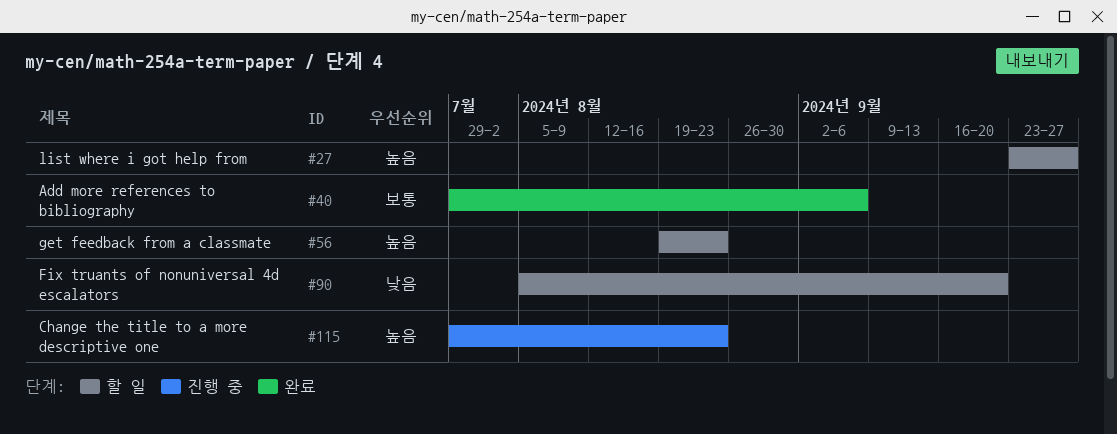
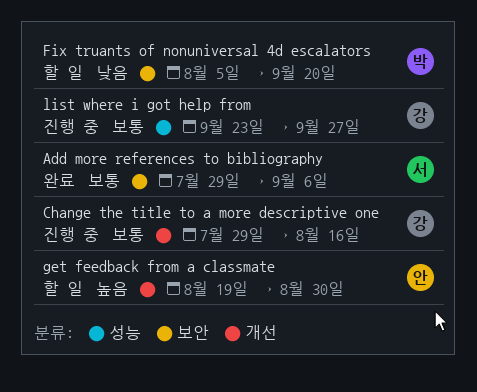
Change the title to a more descriptive one, priority: 높음 -> 보통
Change the title to a more descriptive one, due: Aug 23 -> Aug 16
get feedback from a classmate, due: Aug 23 -> Aug 30
list where i got help from, status: 할 일 -> 진행 중
list where i got help from, priority: 높음 -> 보통

